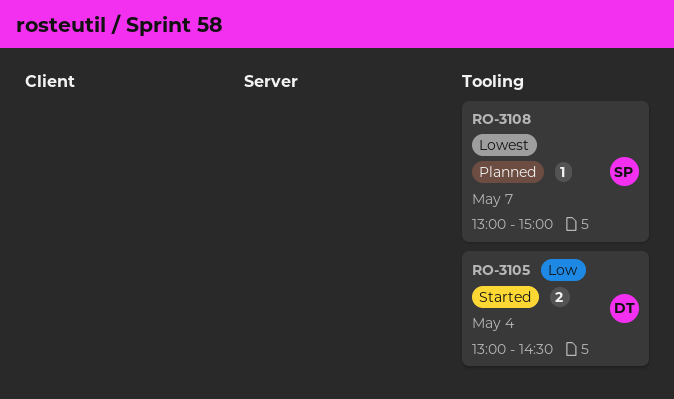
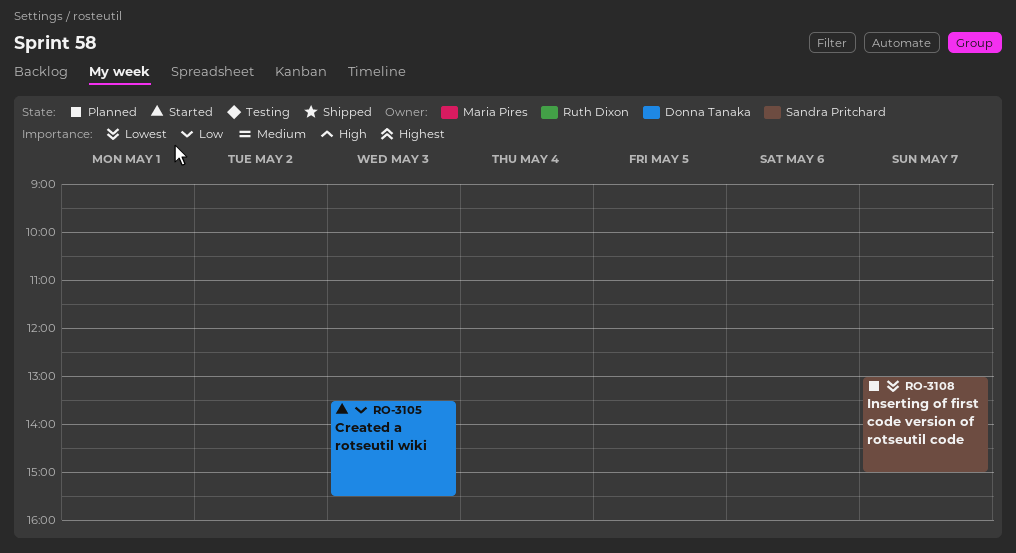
RO-3105, day: May 4 -> May 3
RO-3105, begins: 13:00 -> 13:30
RO-3105, ends: 14:30 -> 15:30

